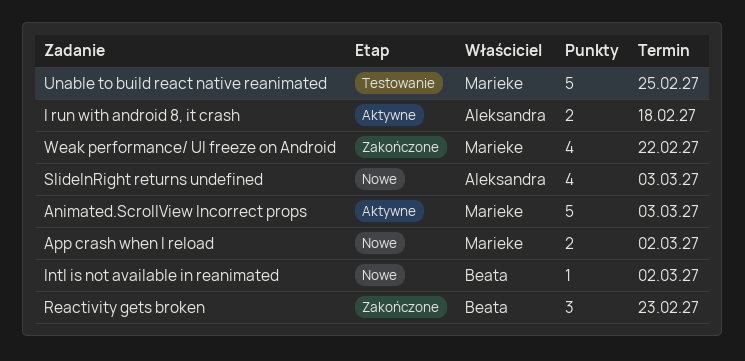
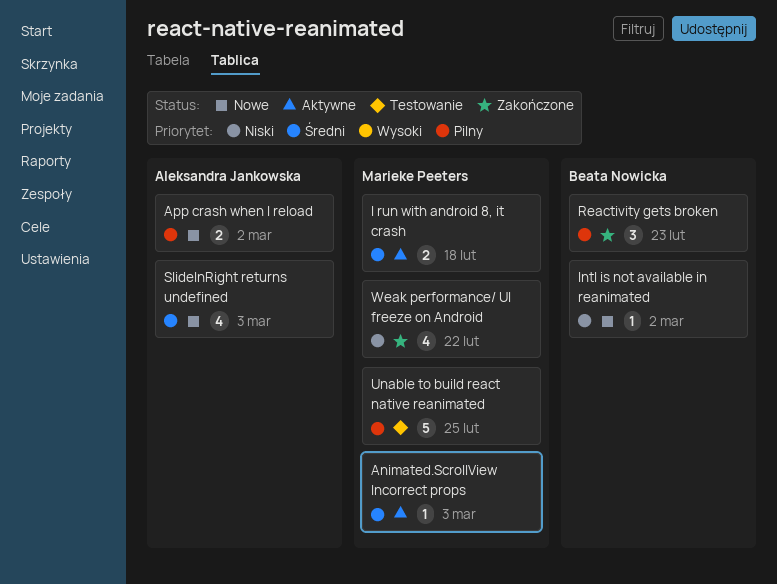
Animated.ScrollView Incorrect props, estimate: 5 -> 1
App crash when I reload, owner: Marieke Peeters -> Aleksandra Jankowska
I run with android 8, it crash, owner: Aleksandra Jankowska -> Marieke Peeters

